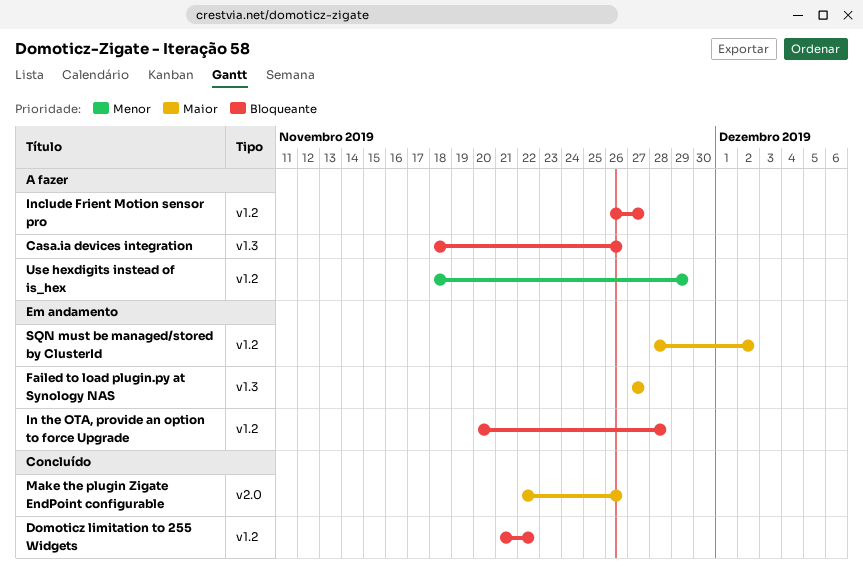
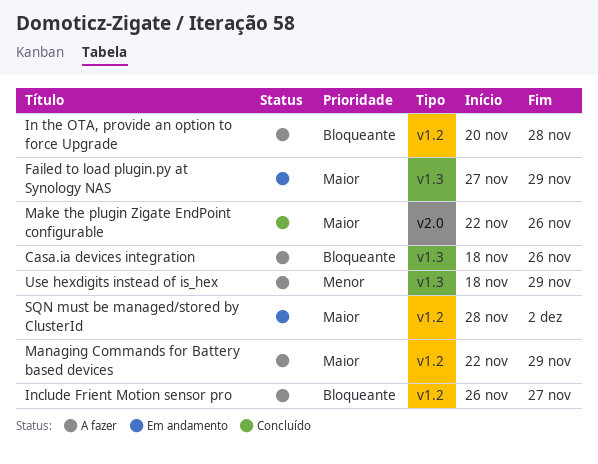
Domoticz limitation to 255 Widgets: present -> none
Failed to load plugin.py at Synology NAS, due: Nov 27 -> Nov 29
In the OTA, provide an option to force Upgrade, status: Em andamento -> A fazer
Managing Commands for Battery based devices: none -> present
Use hexdigits instead of is_hex, label: v1.2 -> v1.3

